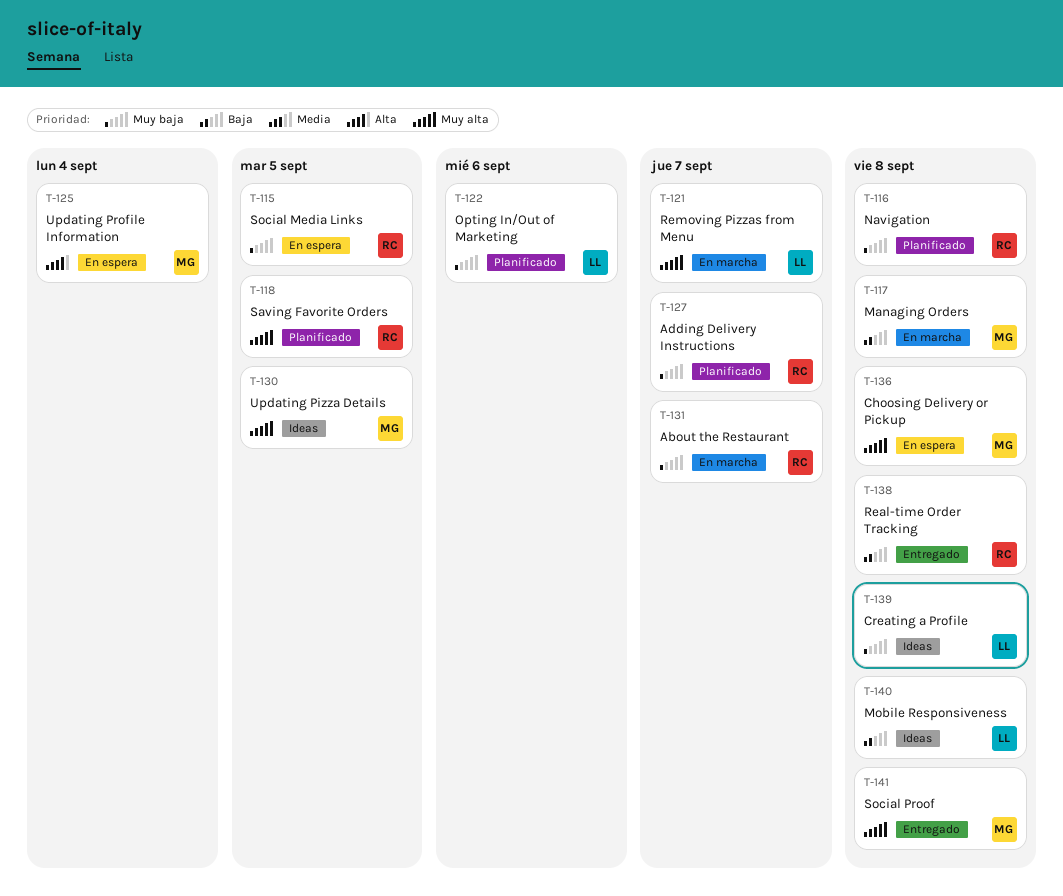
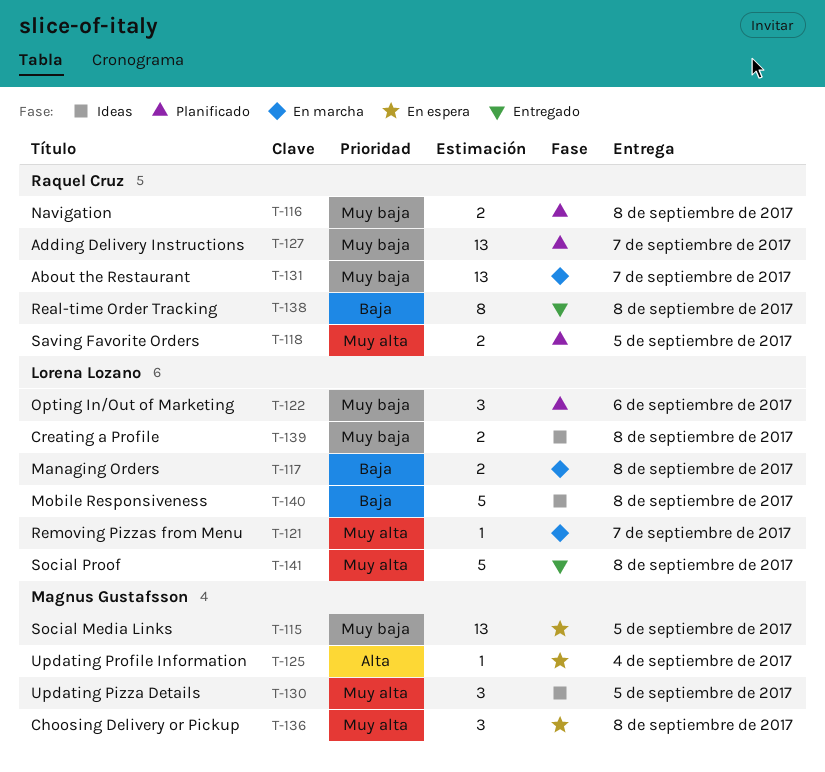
T-115, owner: Raquel Cruz -> Magnus Gustafsson
T-117, owner: Magnus Gustafsson -> Lorena Lozano
T-141, owner: Magnus Gustafsson -> Lorena Lozano

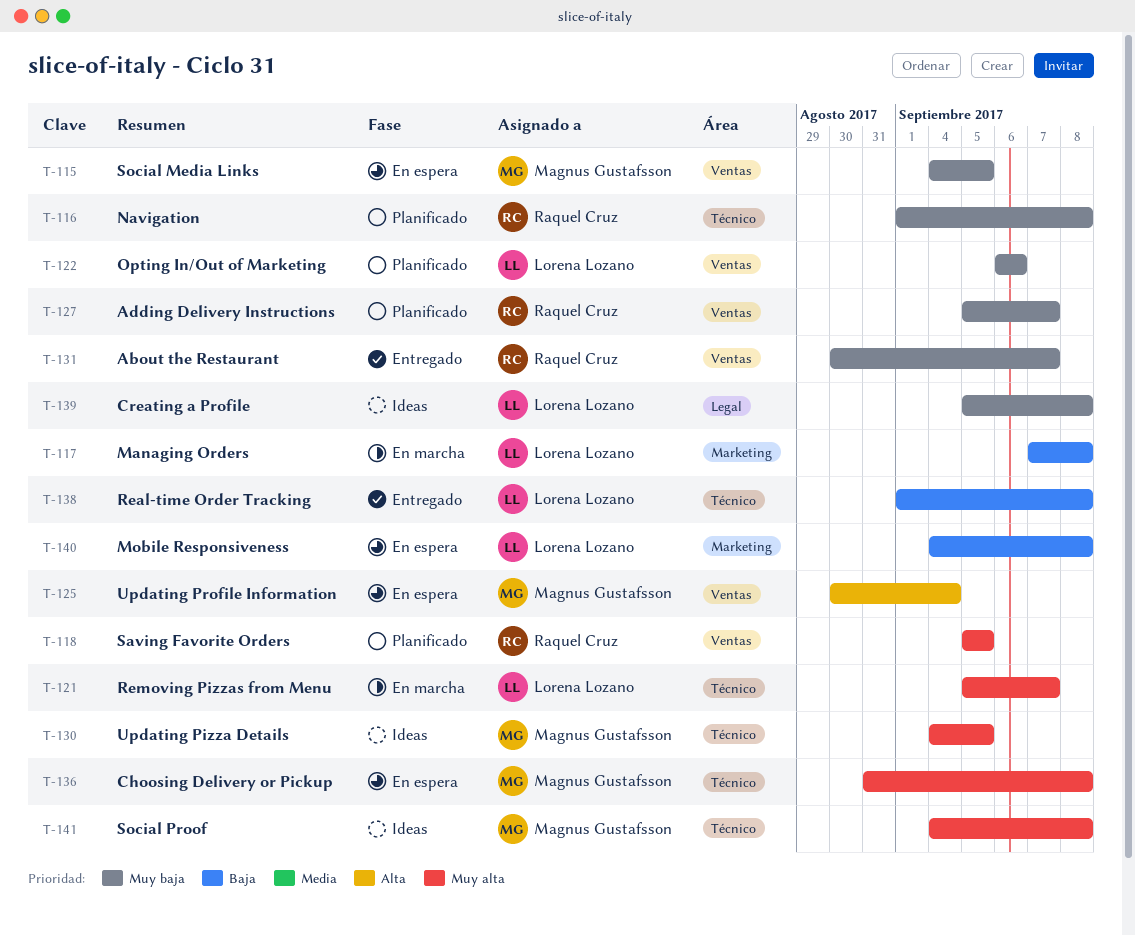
T-131, status: En marcha -> Entregado
T-138, owner: Raquel Cruz -> Lorena Lozano
T-140, status: Ideas -> En espera
T-141, status: Entregado -> Ideas
T-141, owner: Lorena Lozano -> Magnus Gustafsson

